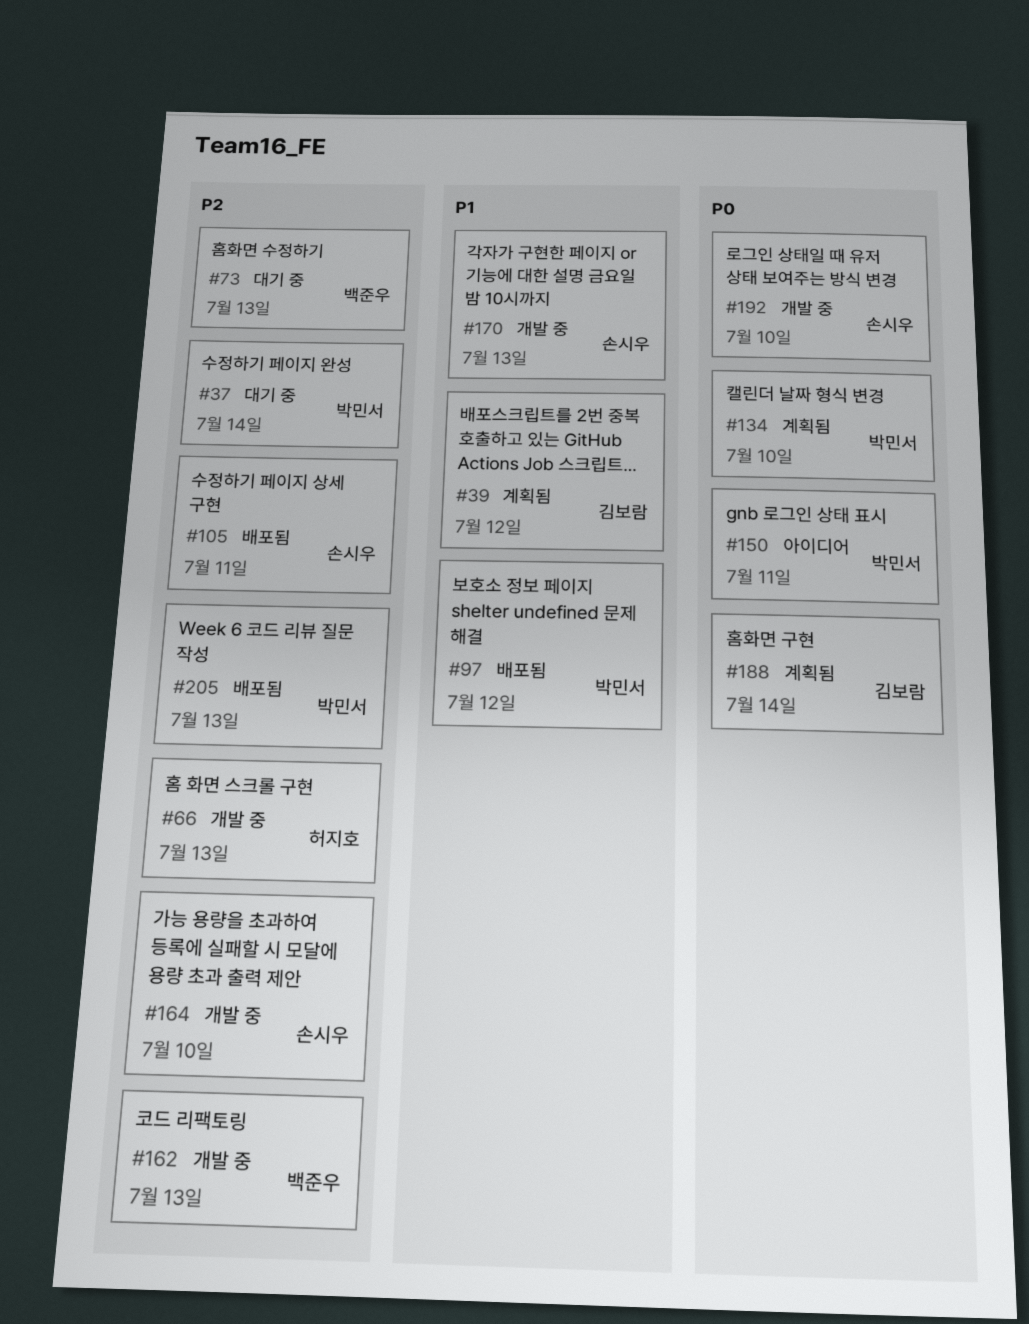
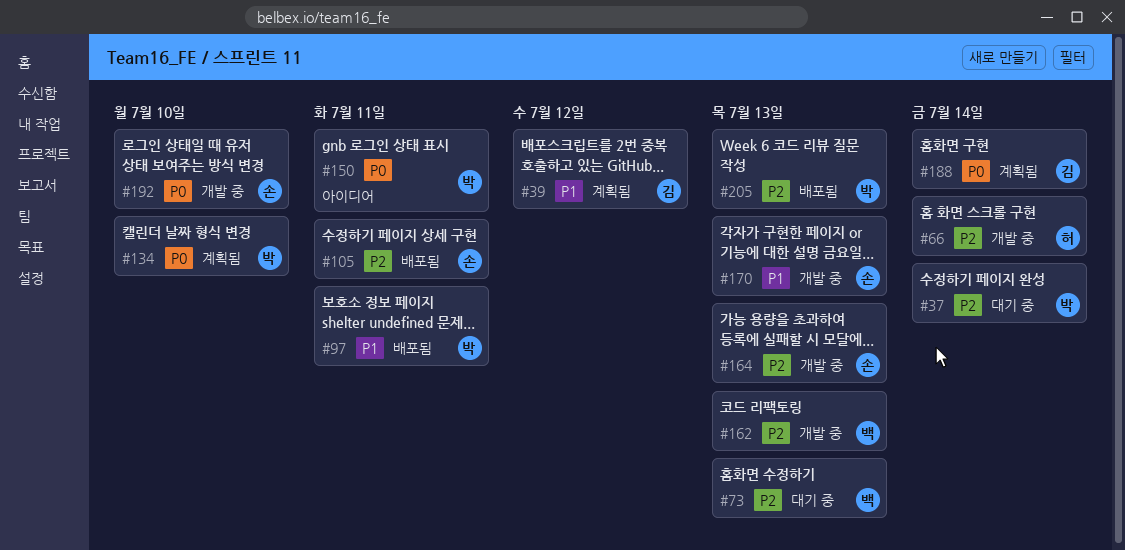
#66, due: Jul 13 -> Jul 14
#97, due: Jul 12 -> Jul 11
#164, due: Jul 10 -> Jul 13

